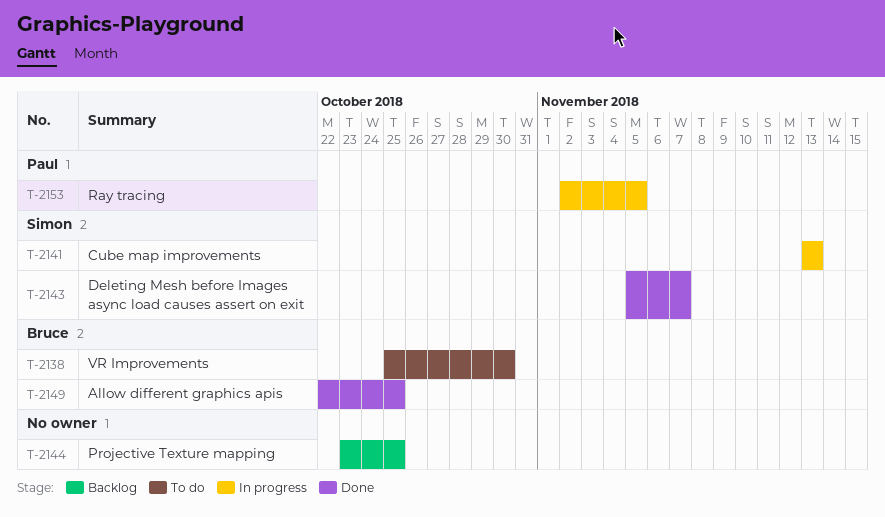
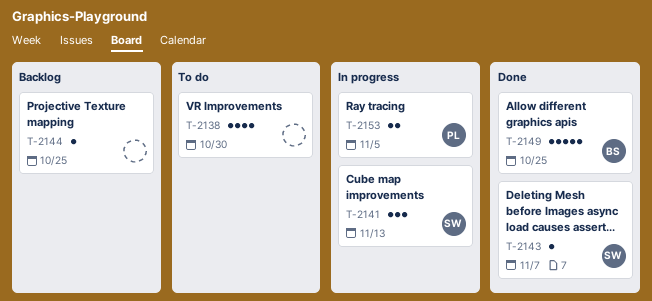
T-2138, owner: Bruce -> none

